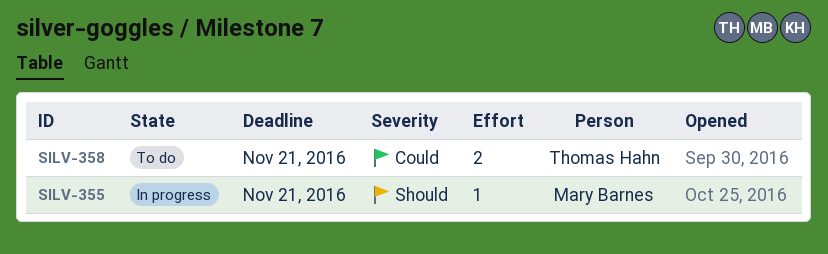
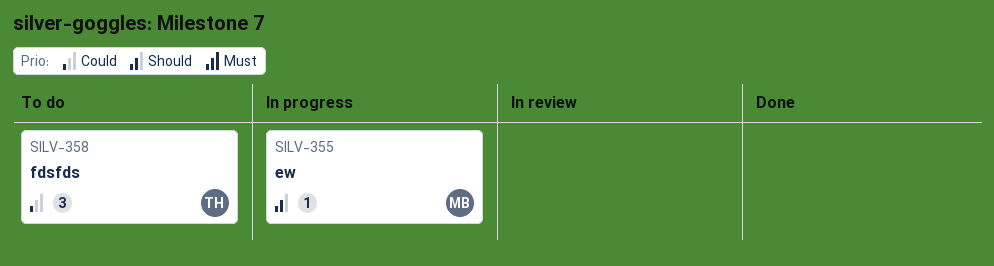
SILV-358, estimate: 2 -> 3

